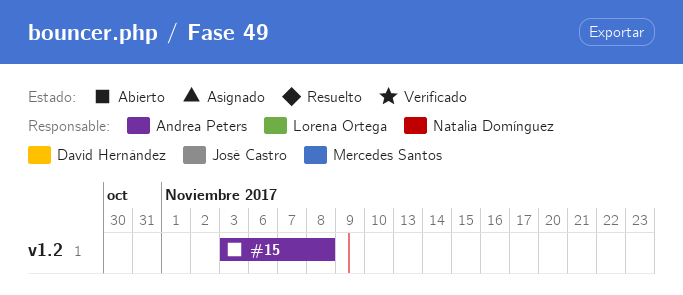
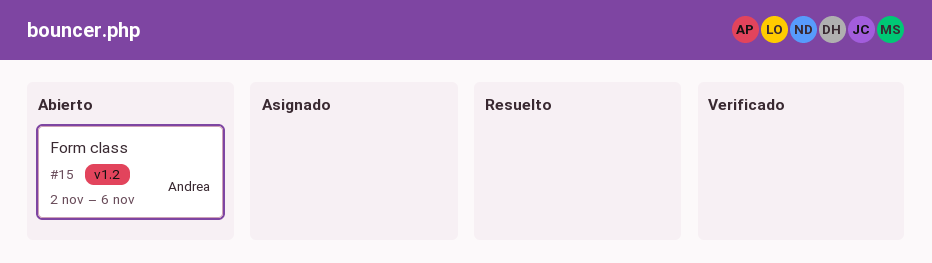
#15, start: Nov 3 -> Nov 2
#15, due: Nov 8 -> Nov 6

